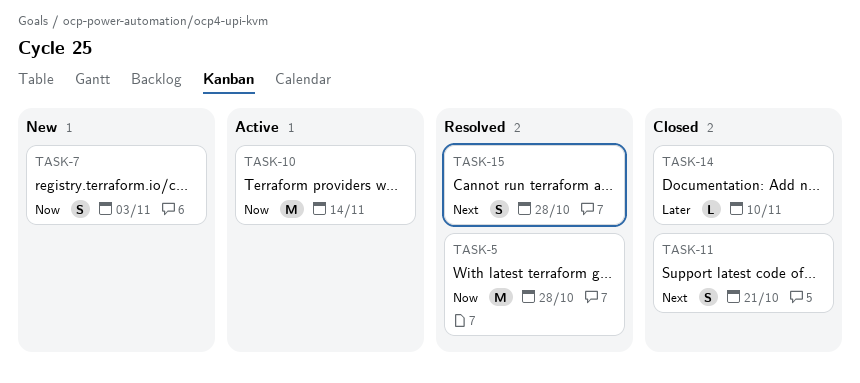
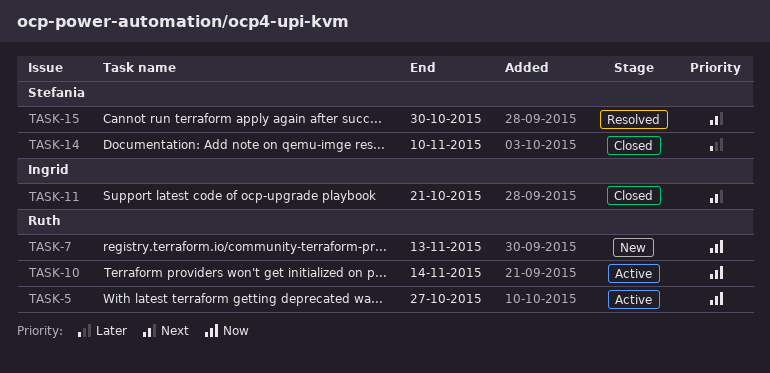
TASK-5, status: Resolved -> Active
TASK-5, due: Oct 28 -> Oct 27
TASK-7, due: Nov 3 -> Nov 13
TASK-15, due: Oct 28 -> Oct 30

